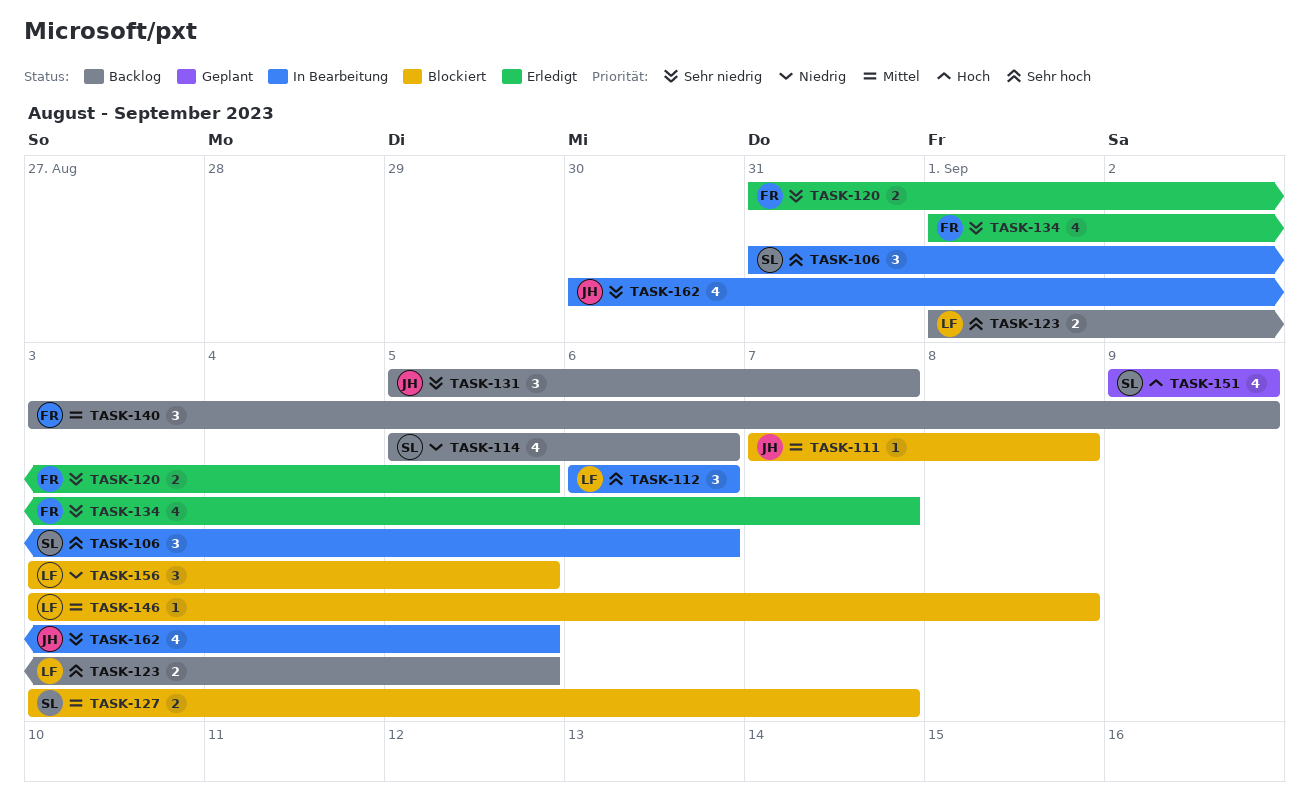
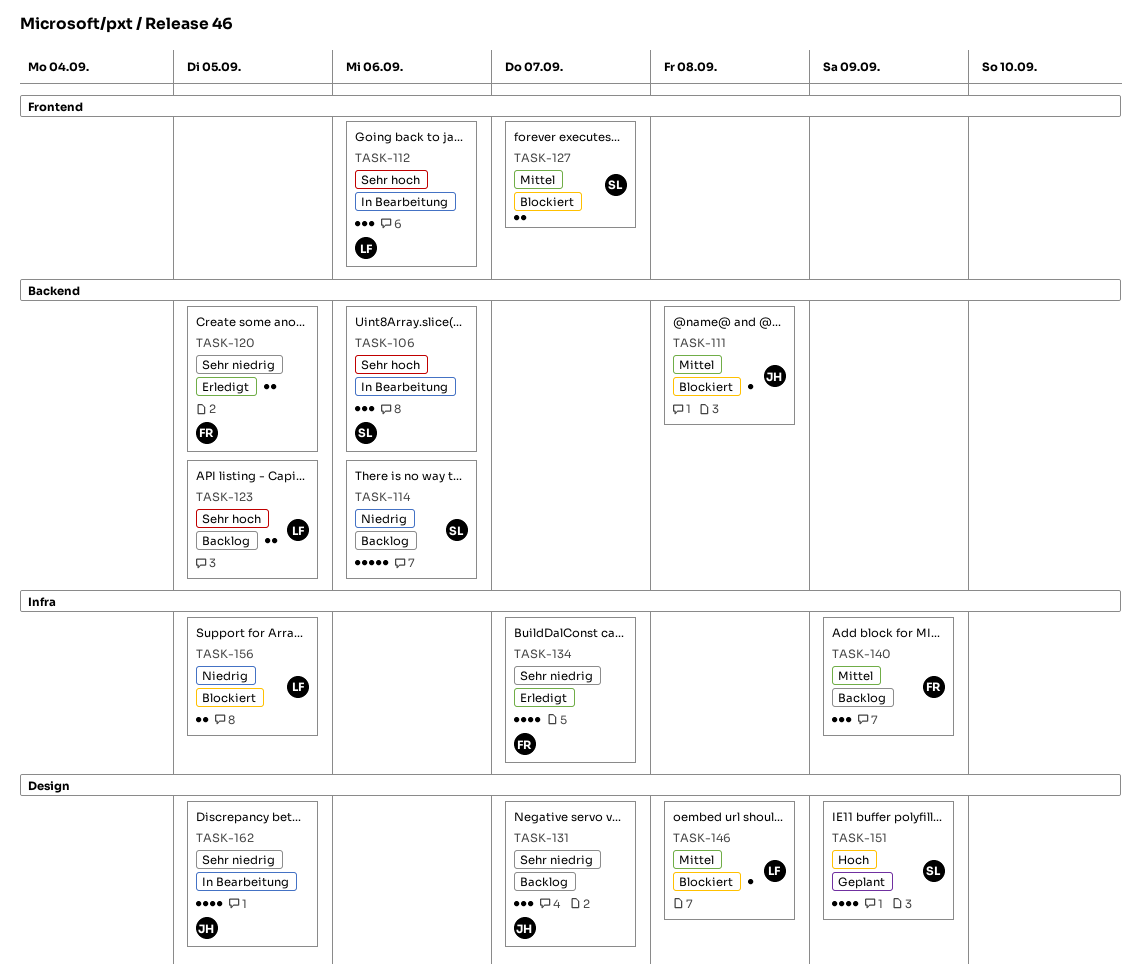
TASK-114, estimate: 4 -> 5
TASK-156, estimate: 3 -> 2

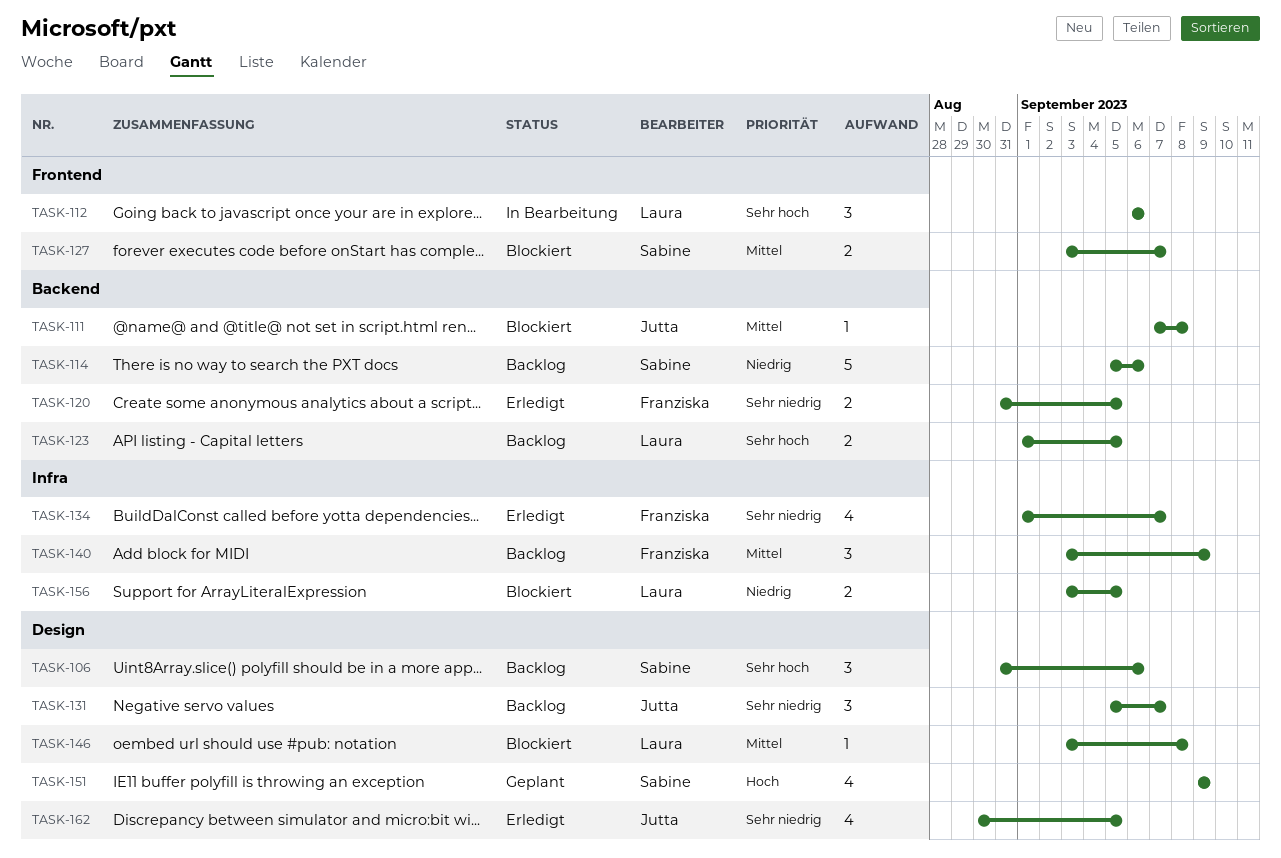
TASK-106, status: In Bearbeitung -> Backlog
TASK-106, label: Backend -> Design
TASK-162, status: In Bearbeitung -> Erledigt

